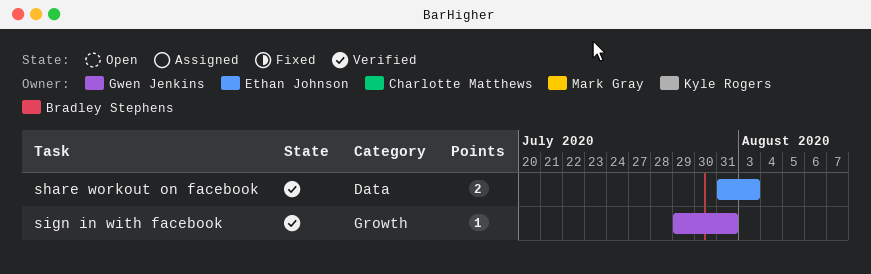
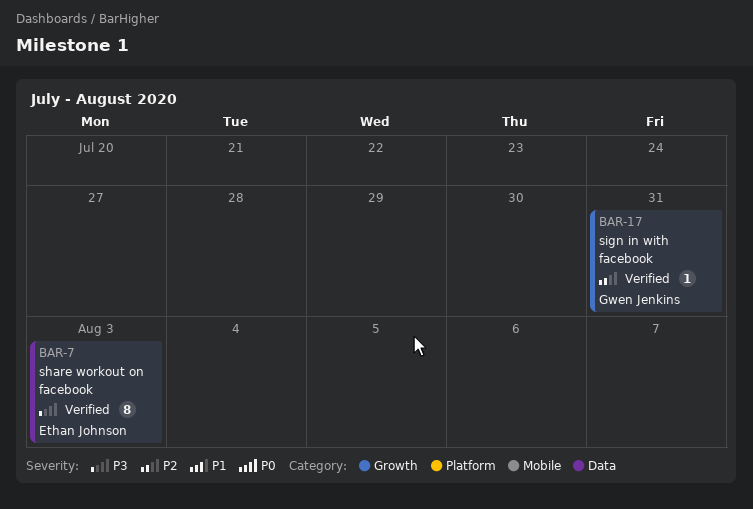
share workout on facebook, estimate: 2 -> 8

